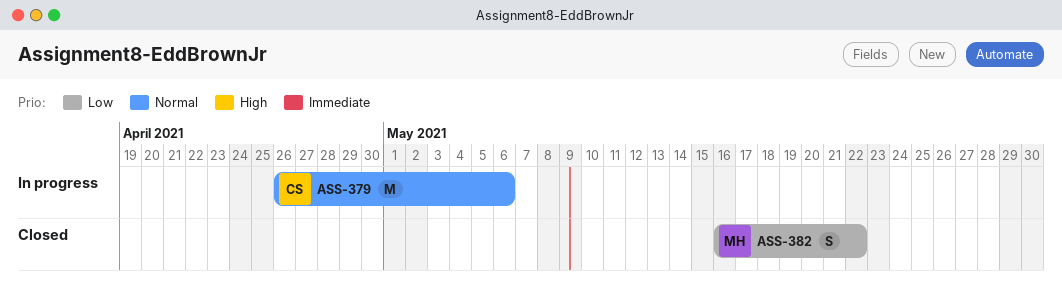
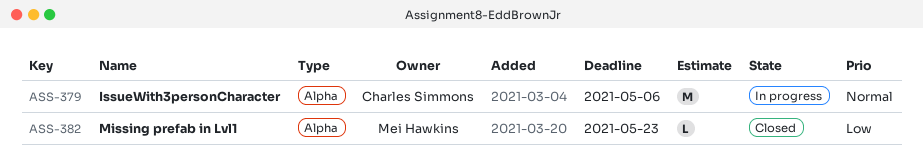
ASS-382, estimate: S -> L
ASS-382, due: May 22 -> May 23

